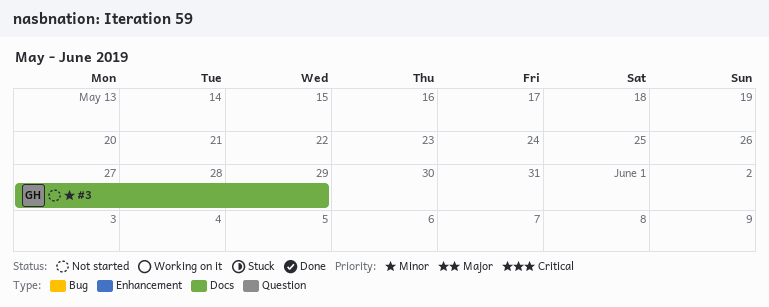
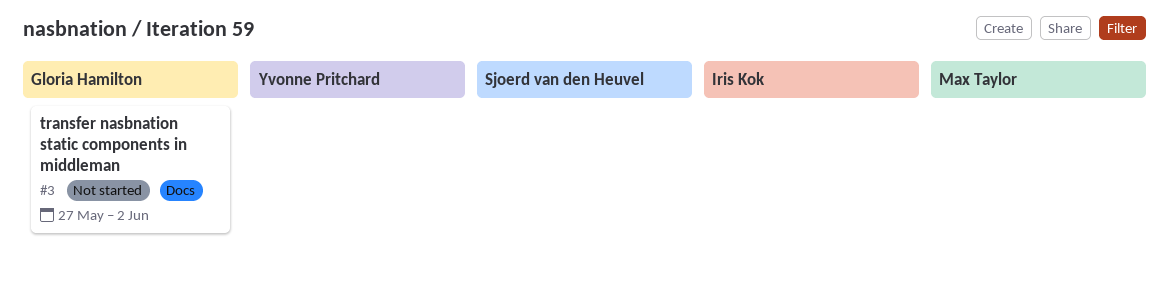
#3, due: May 29 -> Jun 2

